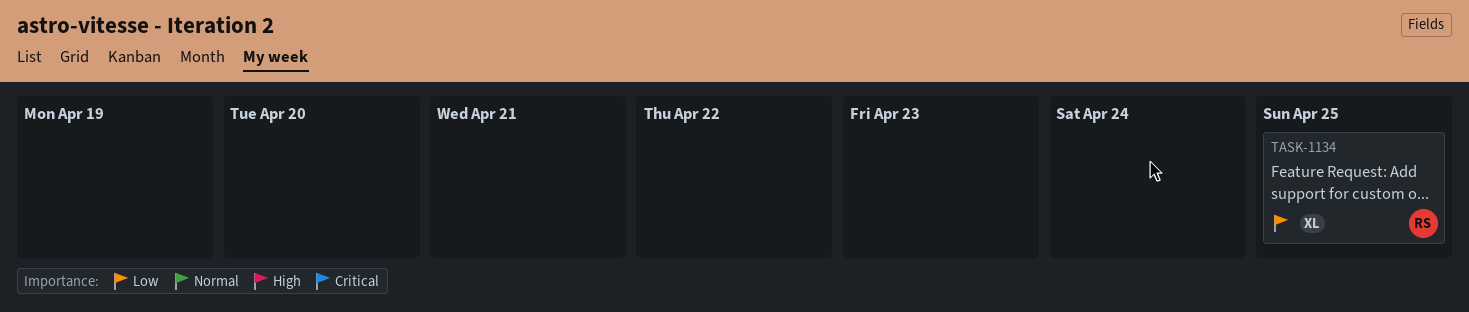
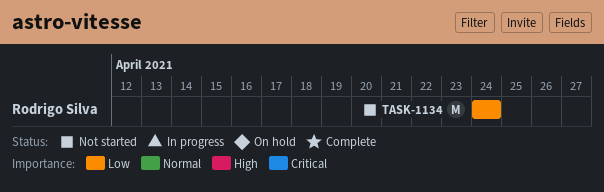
TASK-1134, estimate: XL -> M
TASK-1134, due: Apr 25 -> Apr 24

